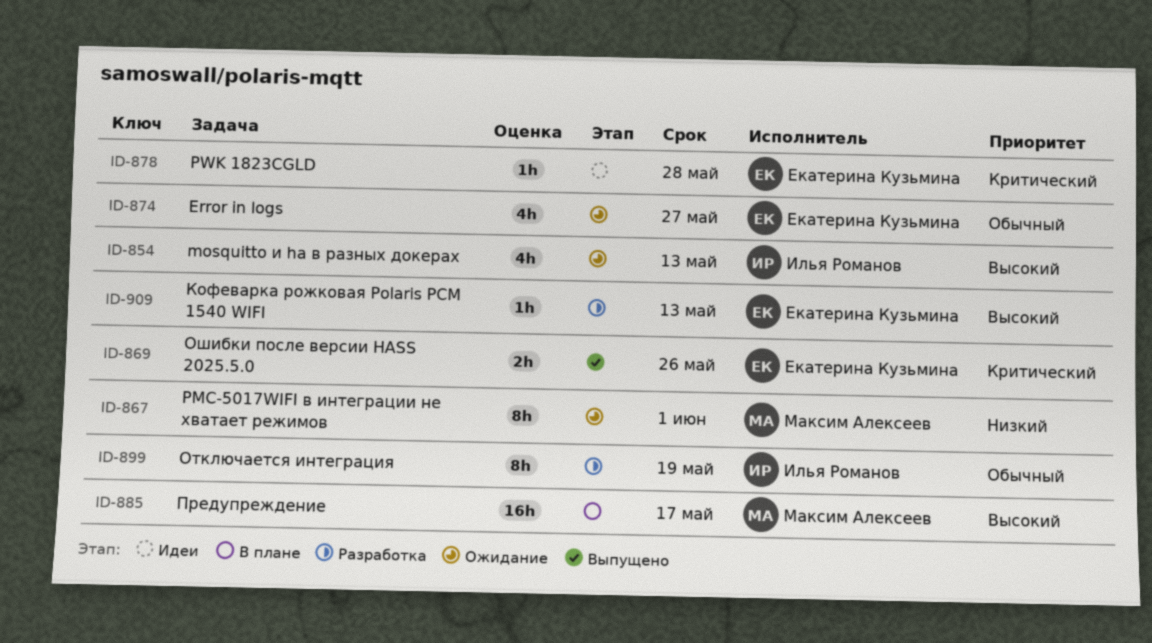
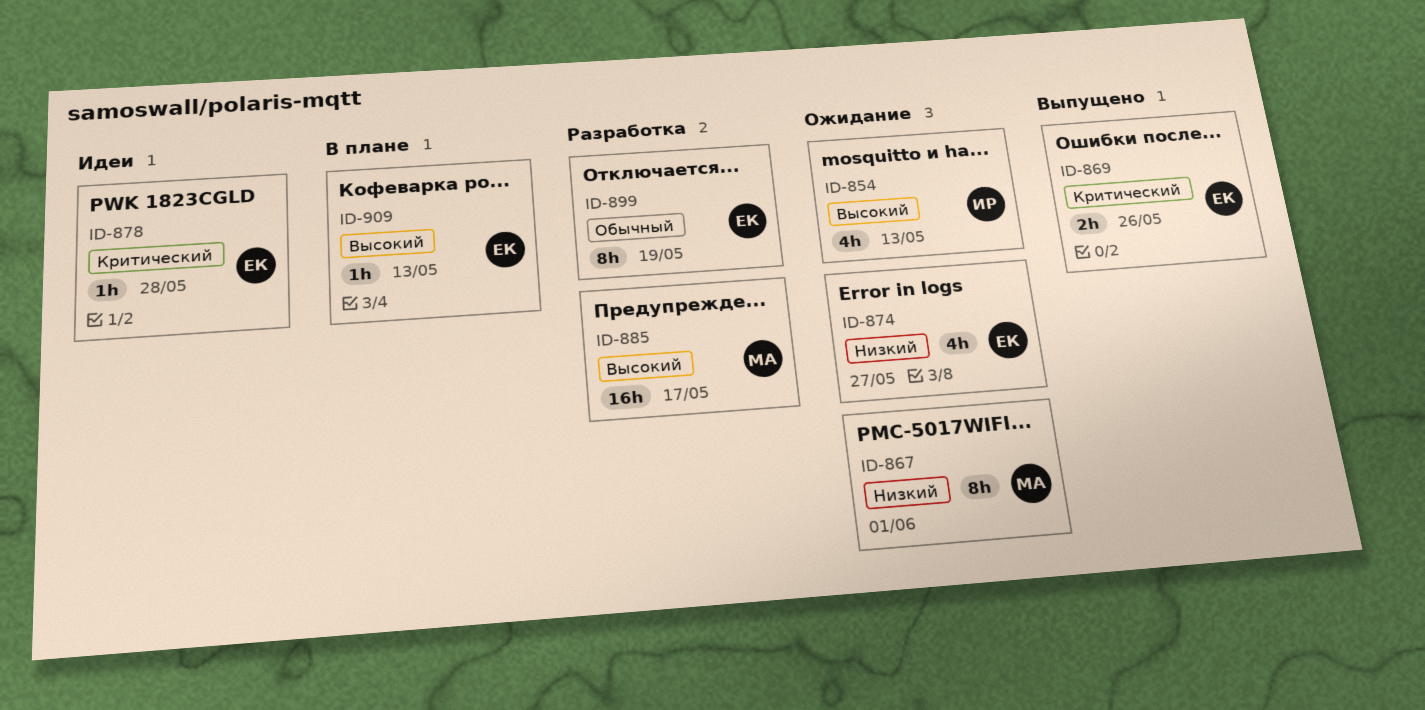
ID-874, priority: Обычный -> Низкий
ID-885, status: В плане -> Разработка
ID-899, owner: Илья Романов -> Екатерина Кузьмина
ID-909, status: Разработка -> В плане

